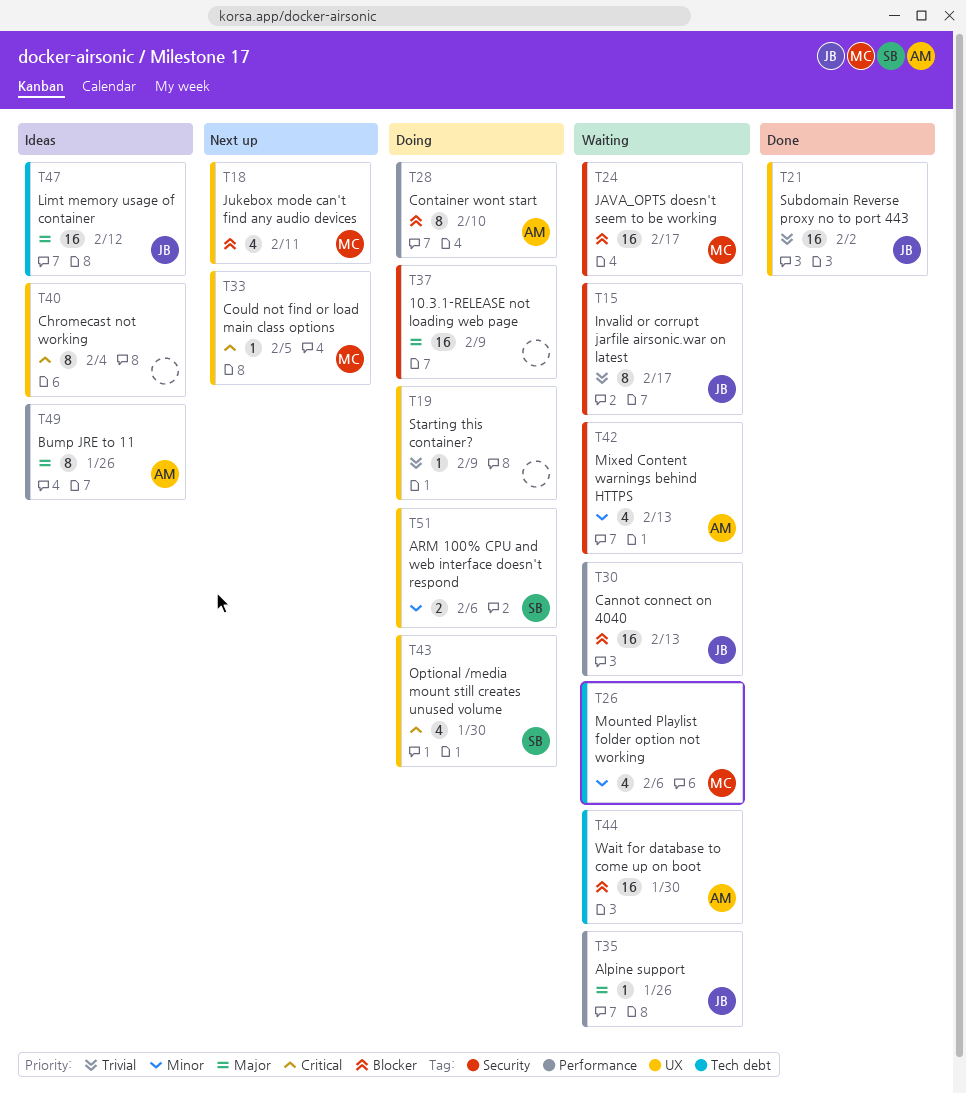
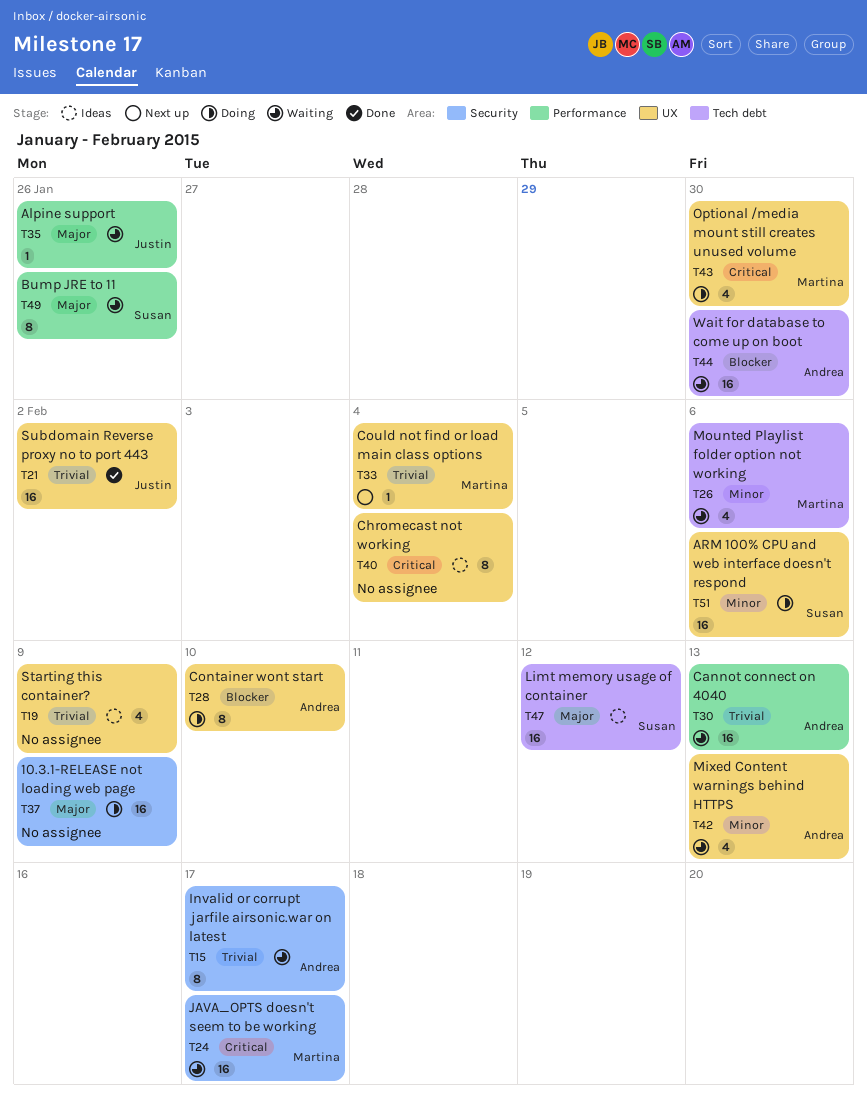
T15, owner: Justin -> Andrea
T18: present -> none
T19, status: Doing -> Ideas
T19, estimate: 1 -> 4
T24, priority: Blocker -> Critical
T28, label: Performance -> UX
T30, owner: Justin -> Andrea
T30, priority: Blocker -> Trivial
T33, priority: Critical -> Trivial
T33, due: Feb 5 -> Feb 4
T42, label: Security -> UX
T43, owner: Susan -> Martina
T47, owner: Justin -> Susan
T49, status: Ideas -> Waiting
T49, owner: Andrea -> Susan
T51, estimate: 2 -> 16

